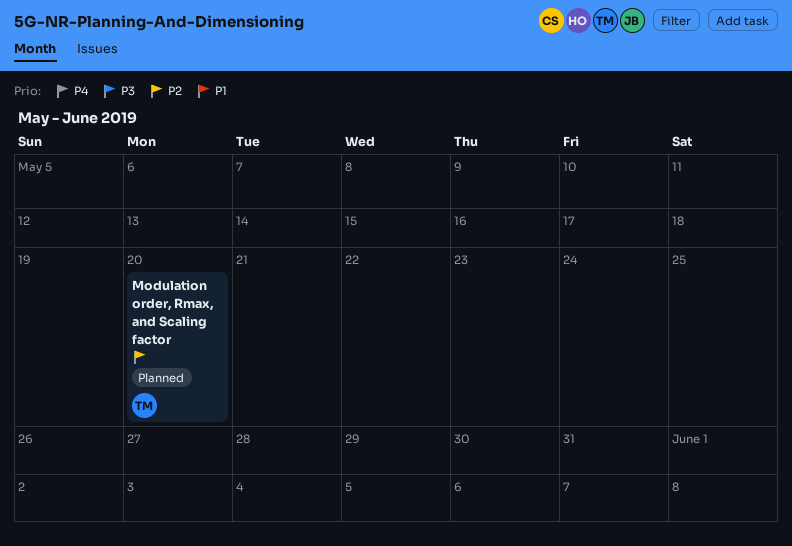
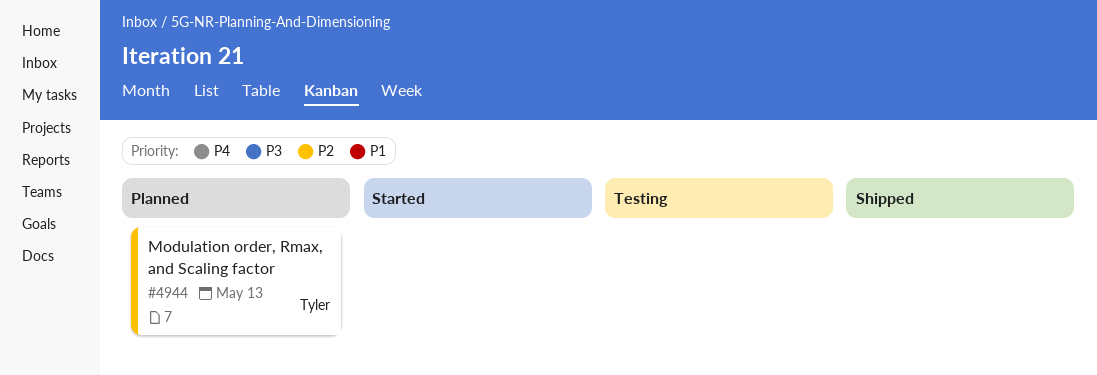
Modulation order, Rmax, and Scaling factor, due: May 20 -> May 13

